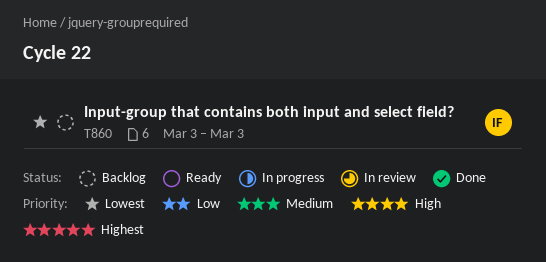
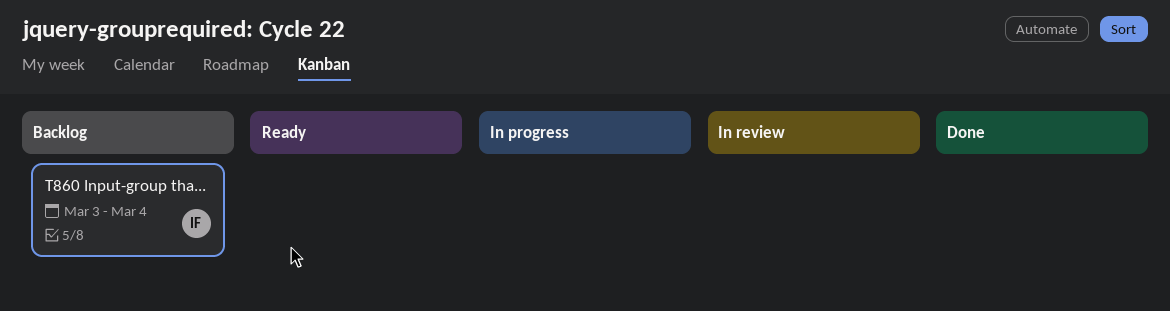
T860, due: Mar 3 -> Mar 4

